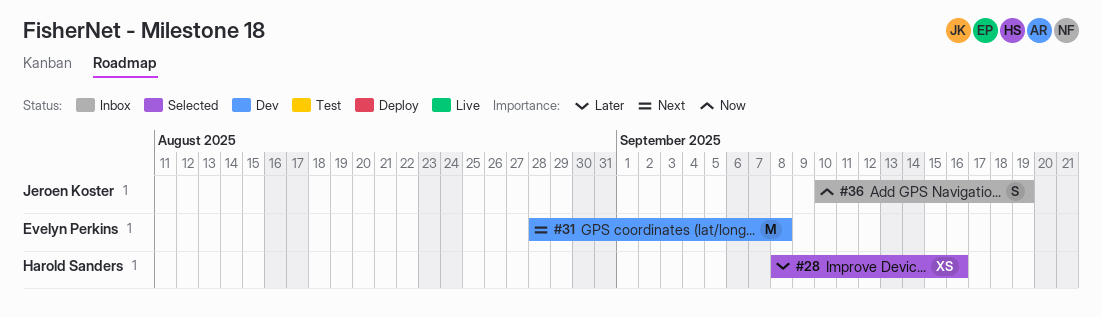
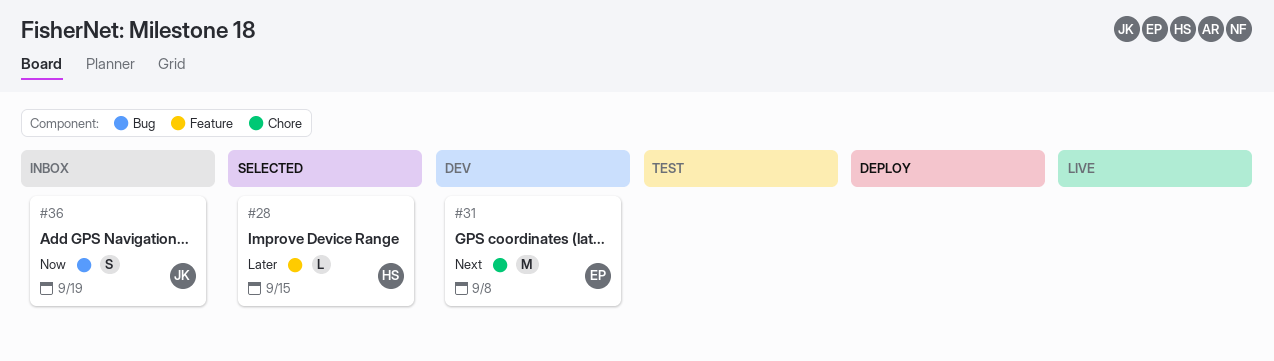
#28, estimate: XS -> L
#28, due: Sep 16 -> Sep 15

